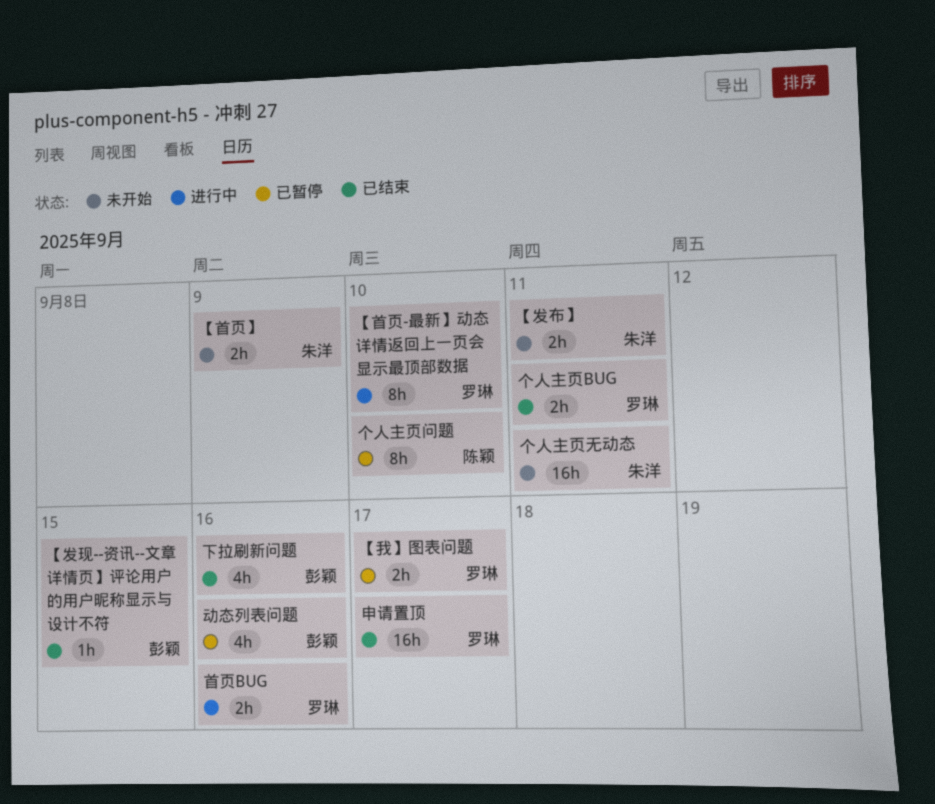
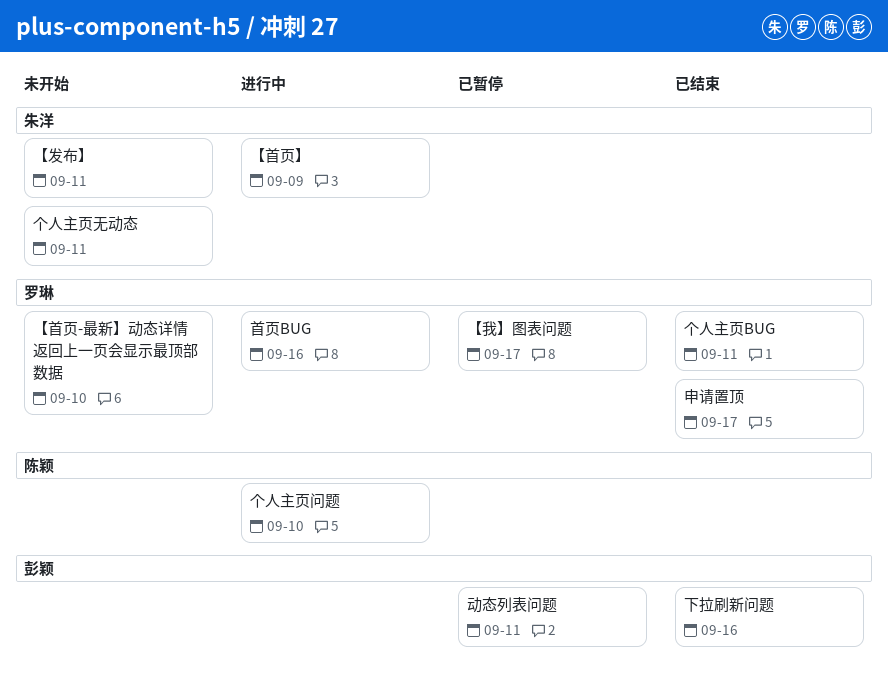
【发现--资讯--文章详情页】评论用户的用户昵称显示与设计不符: present -> none
【首页-最新】动态详情返回上一页会显示最顶部数据, status: 进行中 -> 未开始
【首页】, status: 未开始 -> 进行中
个人主页问题, status: 已暂停 -> 进行中
动态列表问题, due: Sep 16 -> Sep 11

